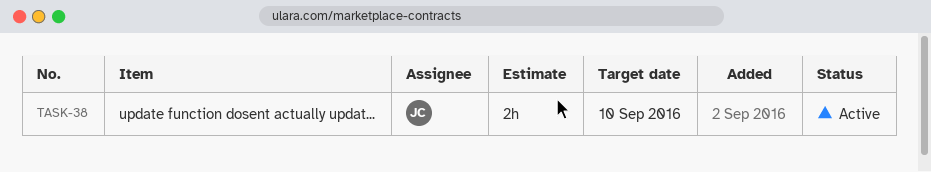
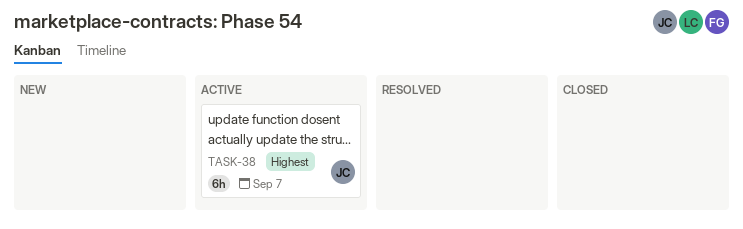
TASK-38, estimate: 2h -> 6h
TASK-38, due: Sep 10 -> Sep 7

